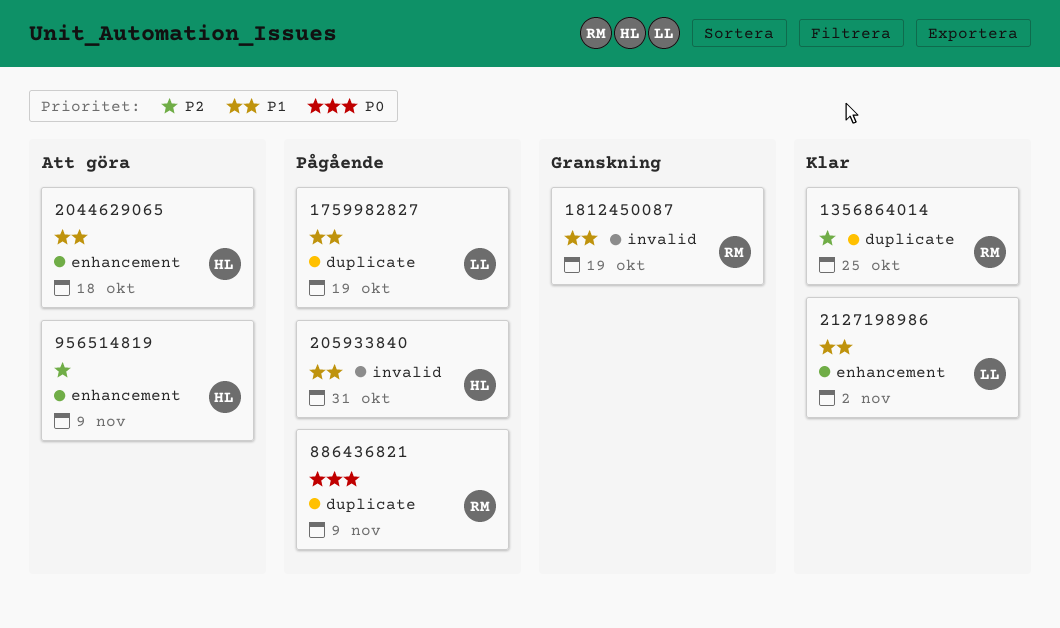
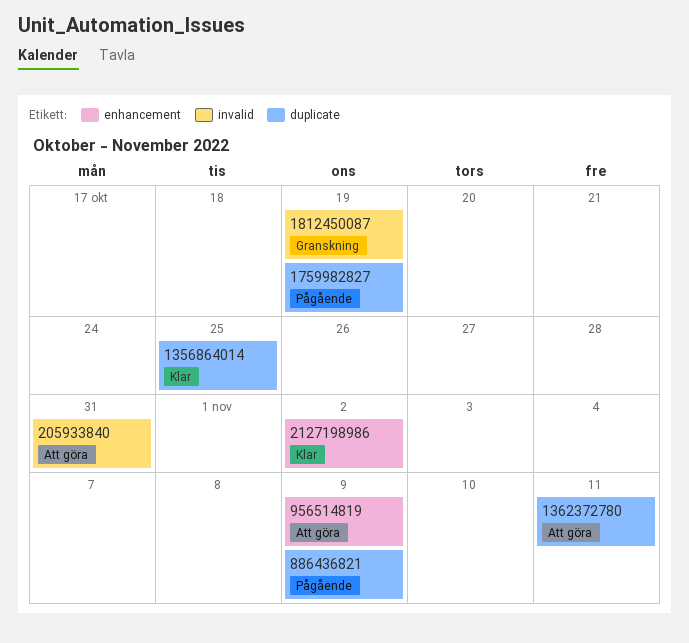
1362372780: none -> present
2044629065: present -> none
205933840, status: Pågående -> Att göra

